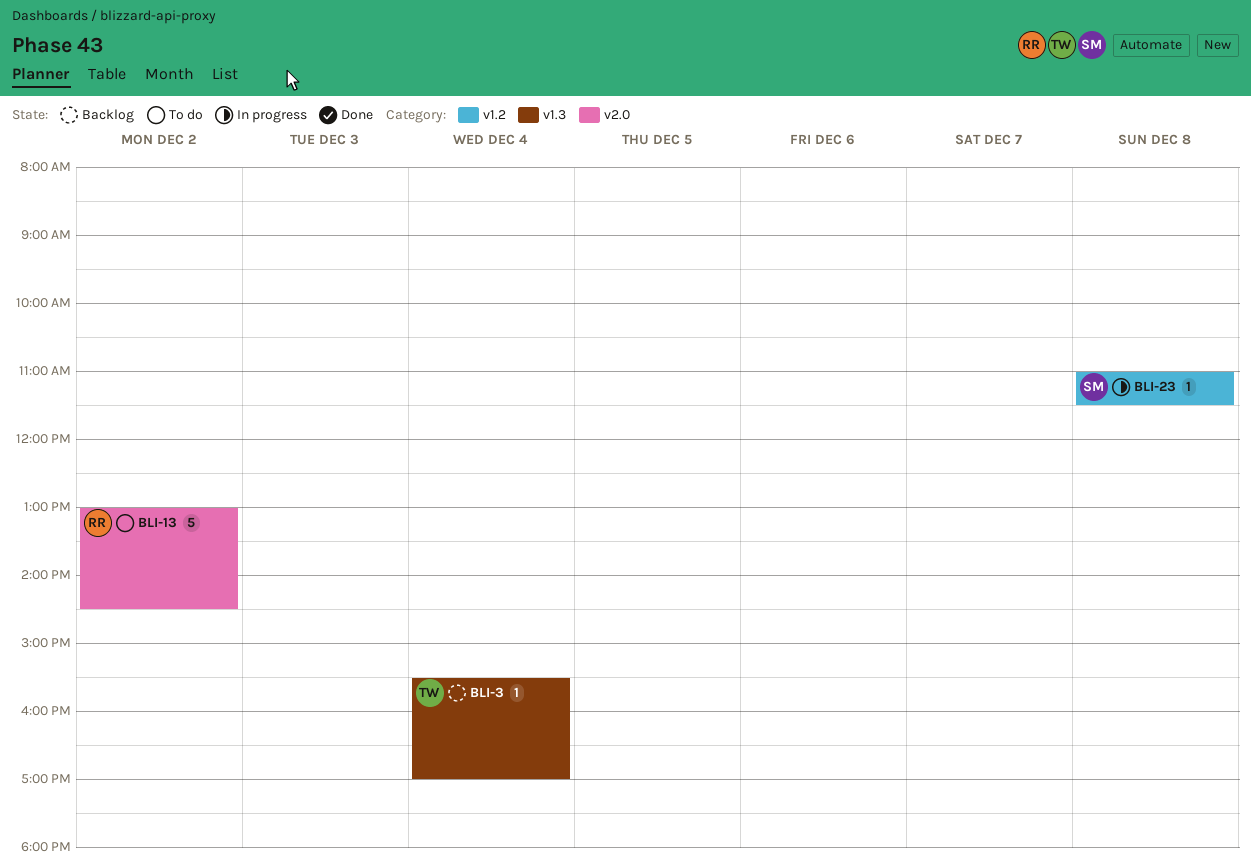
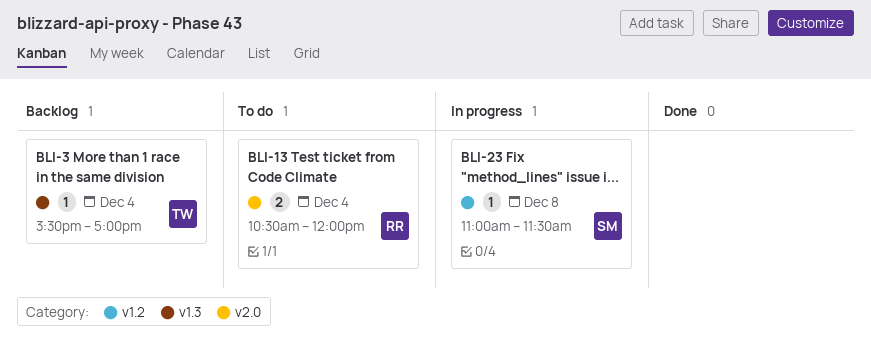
BLI-13, estimate: 5 -> 2
BLI-13, day: Dec 2 -> Dec 4
BLI-13, begins: 13:00 -> 10:30
BLI-13, ends: 14:30 -> 12:00

